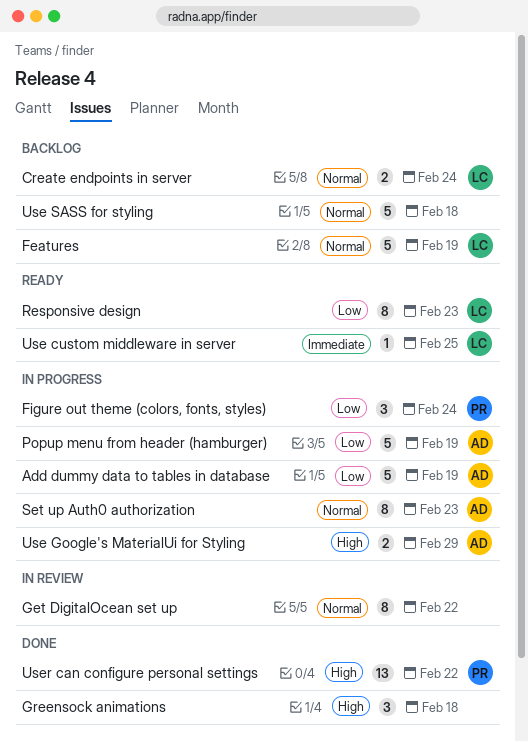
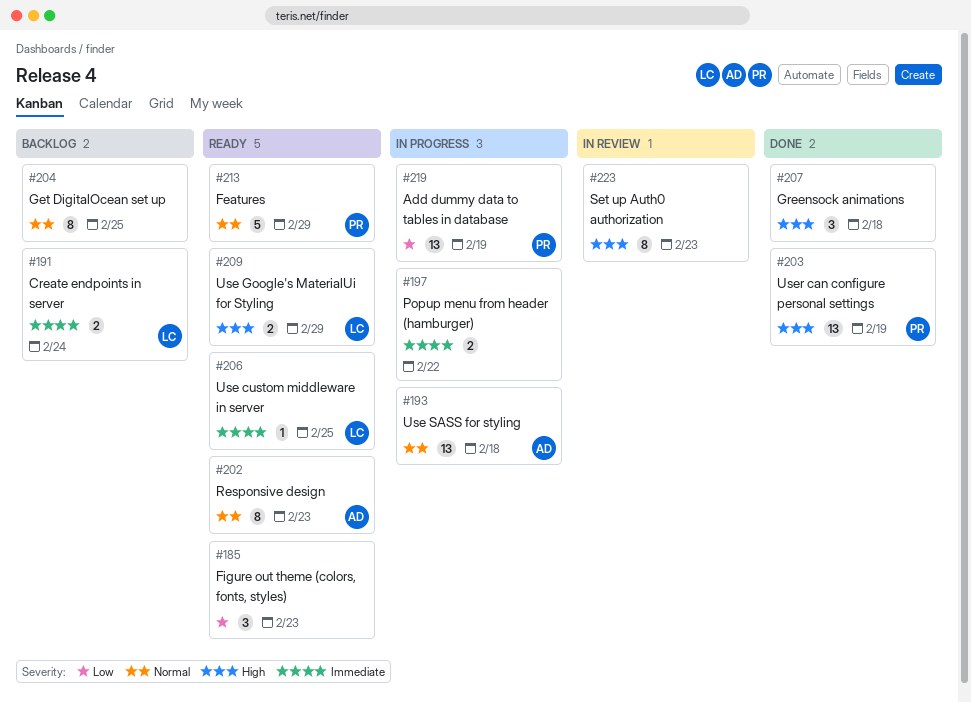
Add dummy data to tables in database, owner: AD -> PR
Add dummy data to tables in database, estimate: 5 -> 13
Create endpoints in server, priority: Normal -> Immediate
Features, status: Backlog -> Ready
Features, owner: LC -> PR
Features, due: Feb 19 -> Feb 29
Figure out theme (colors, fonts, styles), status: In progress -> Ready
Figure out theme (colors, fonts, styles), owner: PR -> none
Figure out theme (colors, fonts, styles), due: Feb 24 -> Feb 23
Get DigitalOcean set up, status: In review -> Backlog
Get DigitalOcean set up, due: Feb 22 -> Feb 25
Popup menu from header (hamburger), owner: AD -> none
Popup menu from header (hamburger), priority: Low -> Immediate
Popup menu from header (hamburger), estimate: 5 -> 2
Popup menu from header (hamburger), due: Feb 19 -> Feb 22
Responsive design, owner: LC -> AD
Responsive design, priority: Low -> Normal
Set up Auth0 authorization, status: In progress -> In review
Set up Auth0 authorization, owner: AD -> none
Set up Auth0 authorization, priority: Normal -> High
Use Google's MaterialUi for Styling, status: In progress -> Ready
Use Google's MaterialUi for Styling, owner: AD -> LC
Use SASS for styling, status: Backlog -> In progress
Use SASS for styling, owner: none -> AD
Use SASS for styling, estimate: 5 -> 13
User can configure personal settings, due: Feb 22 -> Feb 19

